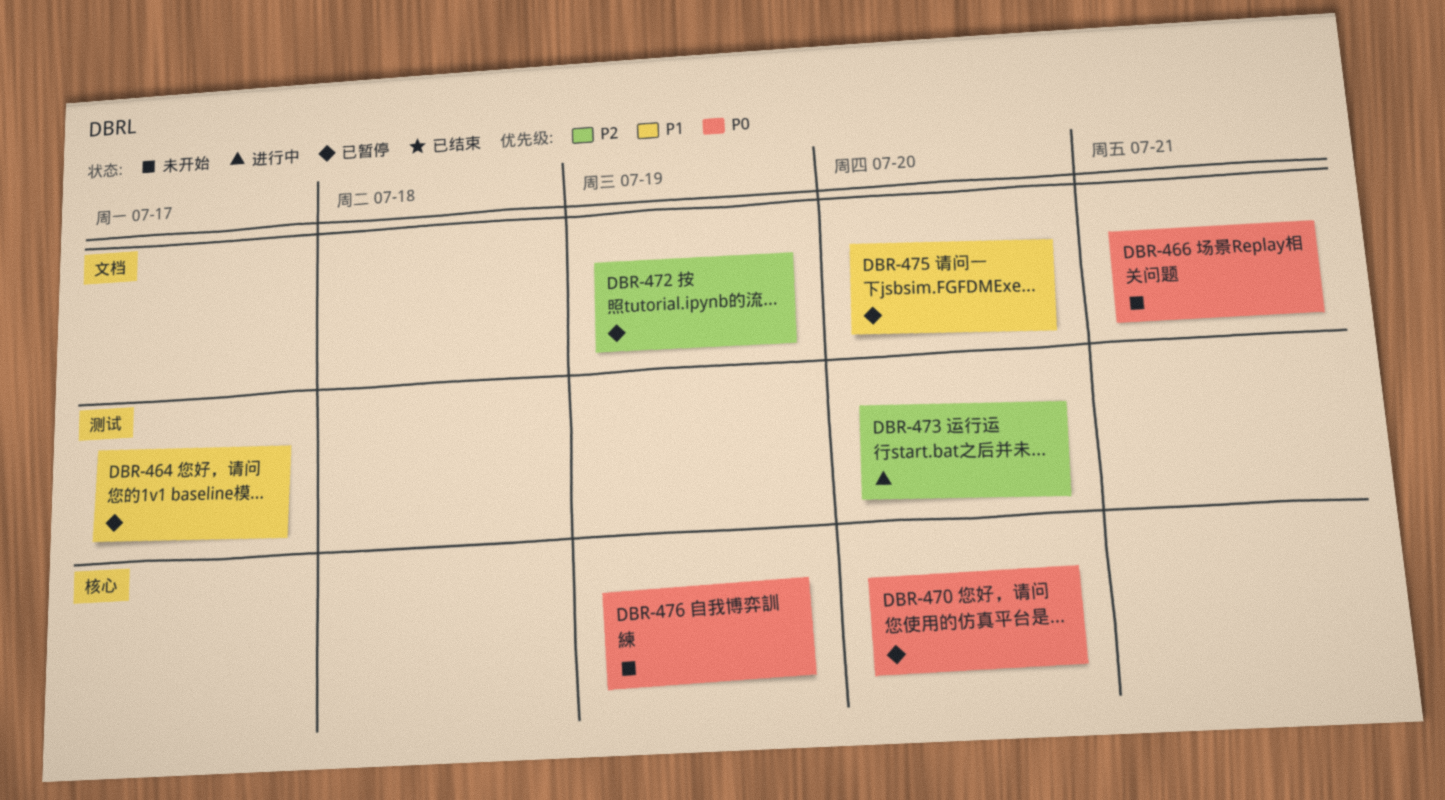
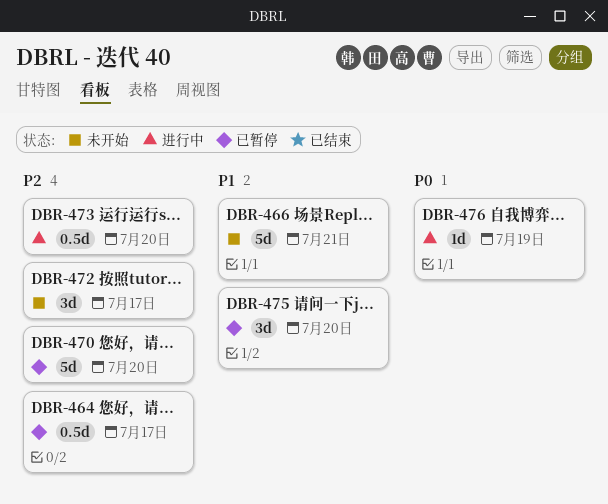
DBR-464, priority: P1 -> P2
DBR-466, priority: P0 -> P1
DBR-470, priority: P0 -> P2
DBR-472, status: 已暂停 -> 未开始
DBR-472, day: Jul 19 -> Jul 17
DBR-476, status: 未开始 -> 进行中

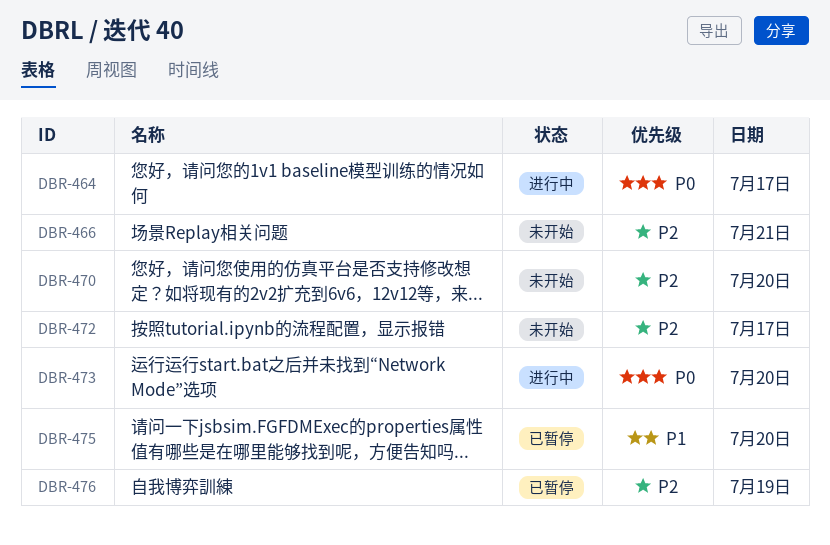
DBR-464, status: 已暂停 -> 进行中
DBR-464, priority: P2 -> P0
DBR-466, priority: P1 -> P2
DBR-470, status: 已暂停 -> 未开始
DBR-473, priority: P2 -> P0
DBR-476, status: 进行中 -> 已暂停
DBR-476, priority: P0 -> P2

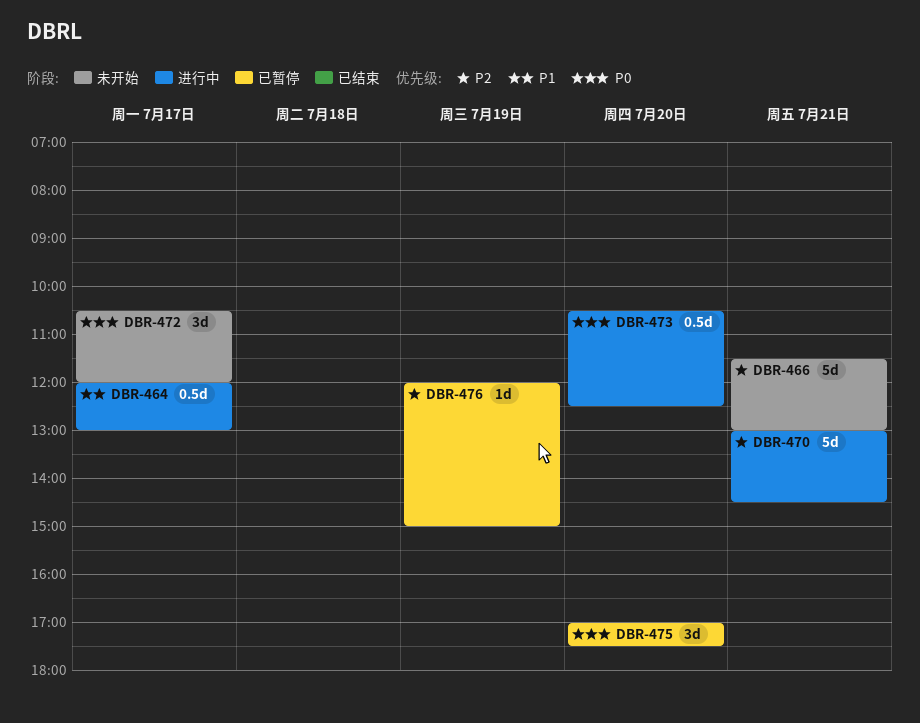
DBR-464, priority: P0 -> P1
DBR-470, status: 未开始 -> 进行中
DBR-470, day: Jul 20 -> Jul 21
DBR-472, priority: P2 -> P0
DBR-475, priority: P1 -> P0

